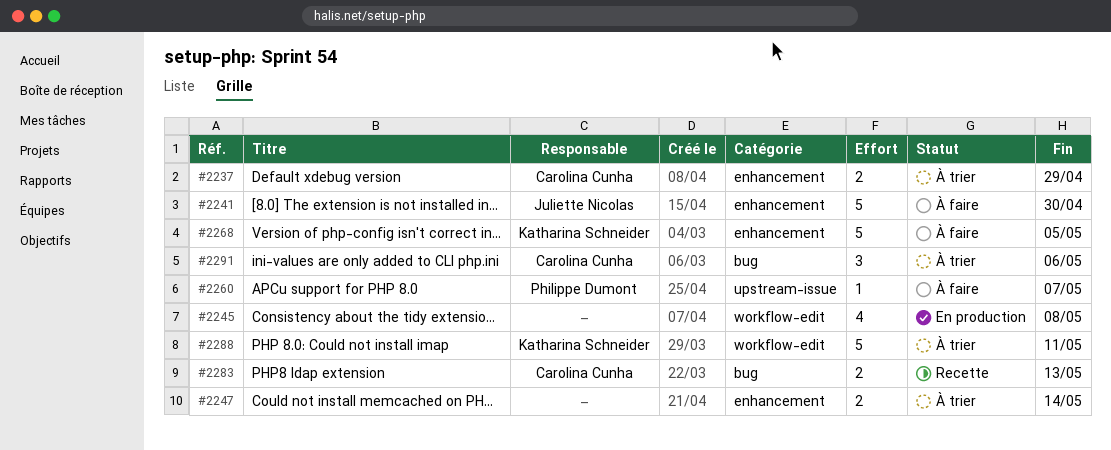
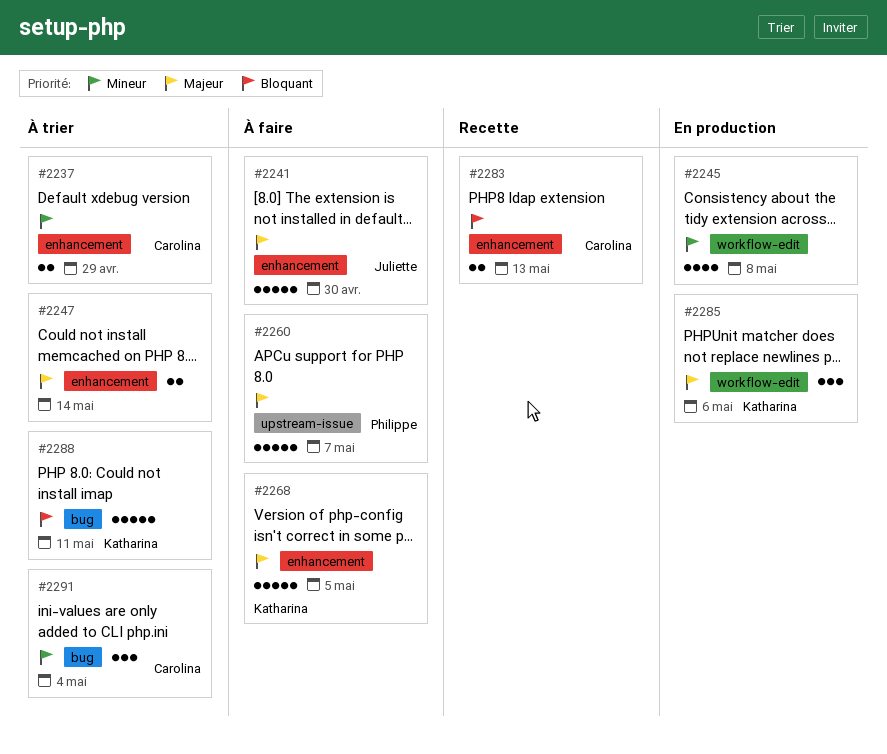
#2260, estimate: 1 -> 5
#2283, label: bug -> enhancement
#2285: none -> present
#2288, label: workflow-edit -> bug
#2291, due: May 6 -> May 4

